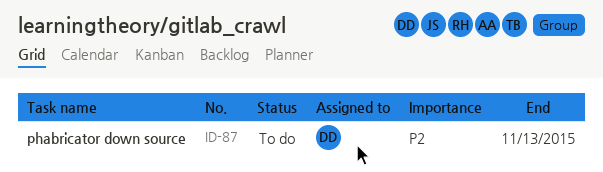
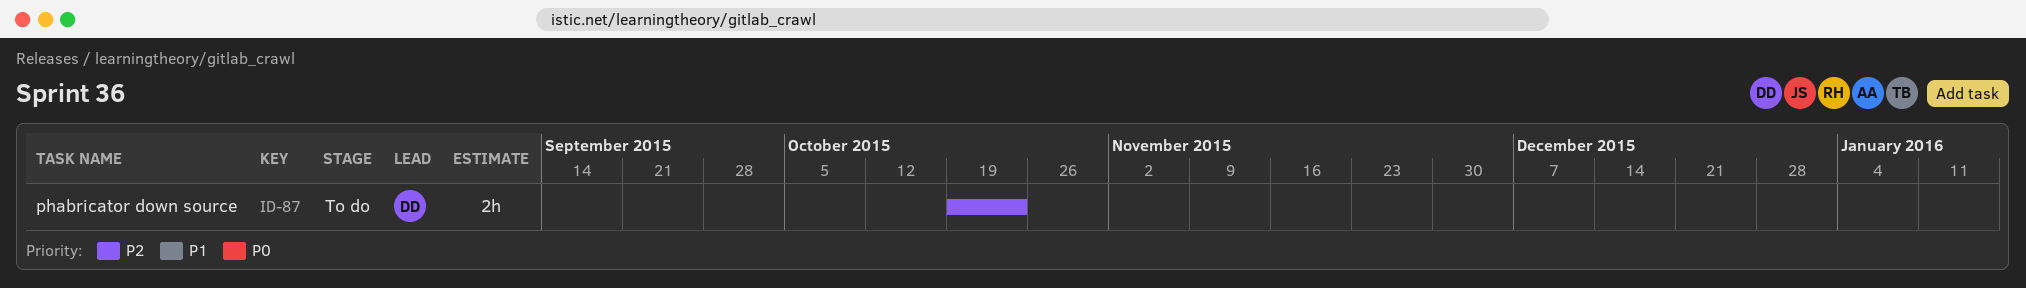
ID-87, due: Nov 13 -> Oct 23

